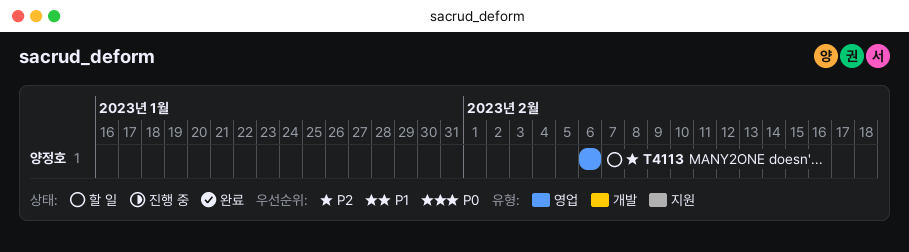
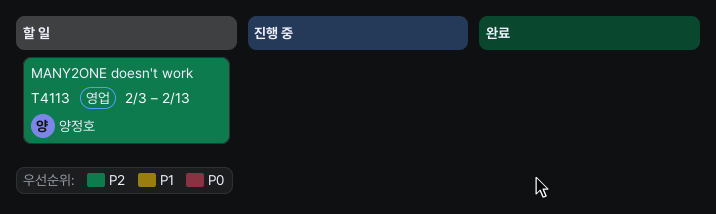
T4113, start: Feb 6 -> Feb 3
T4113, due: Feb 6 -> Feb 13

